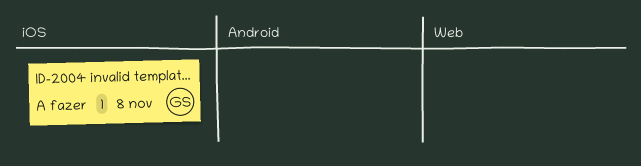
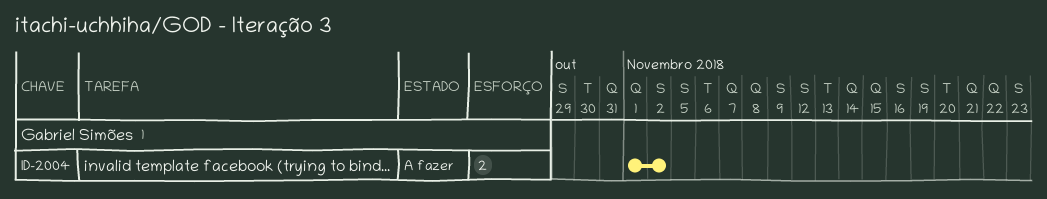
ID-2004, estimate: 1 -> 2
ID-2004, due: Nov 8 -> Nov 2

